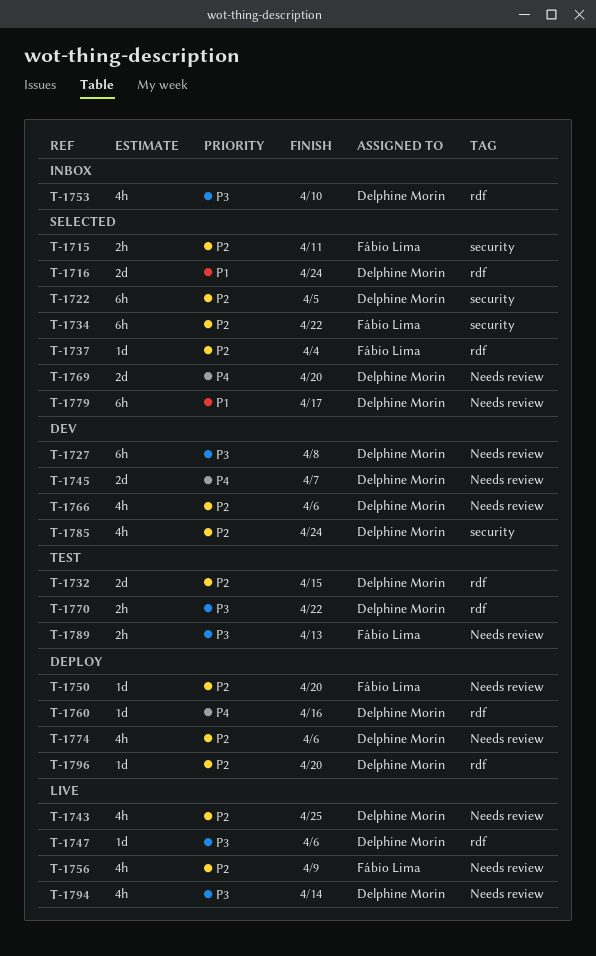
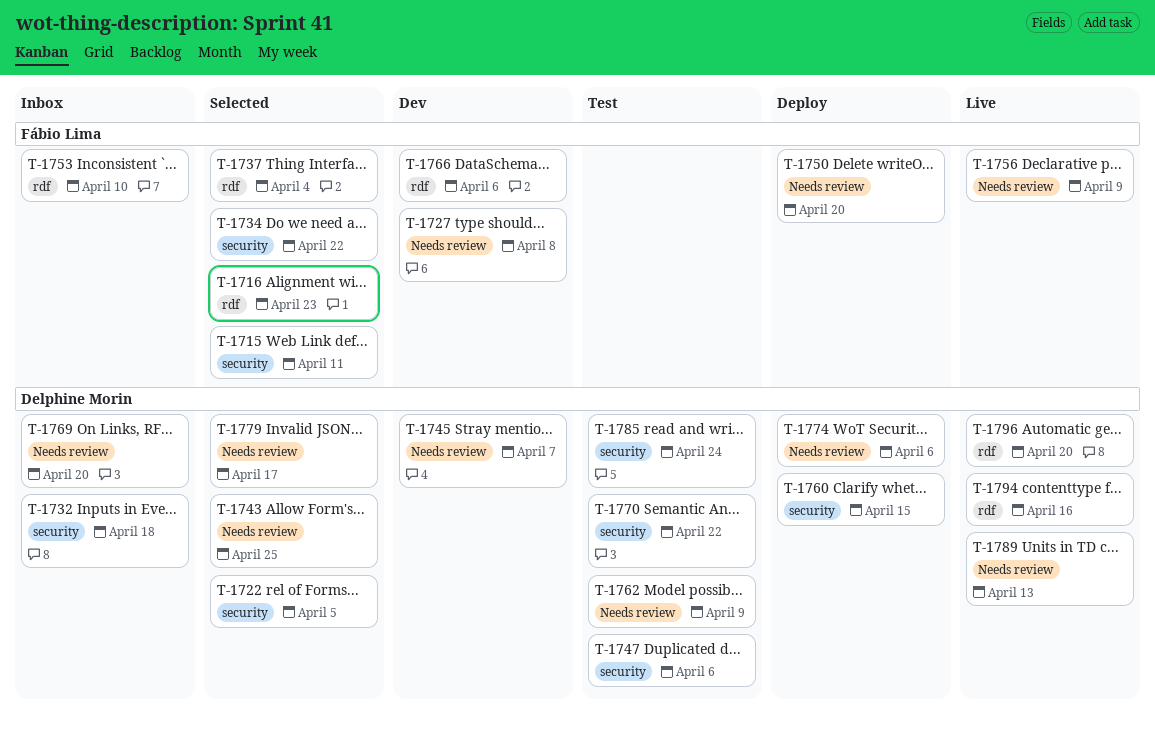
T-1716, owner: Delphine Morin -> Fábio Lima
T-1716, due: Apr 24 -> Apr 23
T-1727, owner: Delphine Morin -> Fábio Lima
T-1732, status: Test -> Inbox
T-1732, label: rdf -> security
T-1732, due: Apr 15 -> Apr 18
T-1743, status: Live -> Selected
T-1747, status: Live -> Test
T-1747, label: rdf -> security
T-1753, owner: Delphine Morin -> Fábio Lima
T-1760, label: rdf -> security
T-1760, due: Apr 16 -> Apr 15
T-1762: none -> present
T-1766, owner: Delphine Morin -> Fábio Lima
T-1766, label: Needs review -> rdf
T-1769, status: Selected -> Inbox
T-1770, label: rdf -> security
T-1785, status: Dev -> Test
T-1789, status: Test -> Live
T-1789, owner: Fábio Lima -> Delphine Morin
T-1794, label: Needs review -> rdf
T-1794, due: Apr 14 -> Apr 16
T-1796, status: Deploy -> Live

